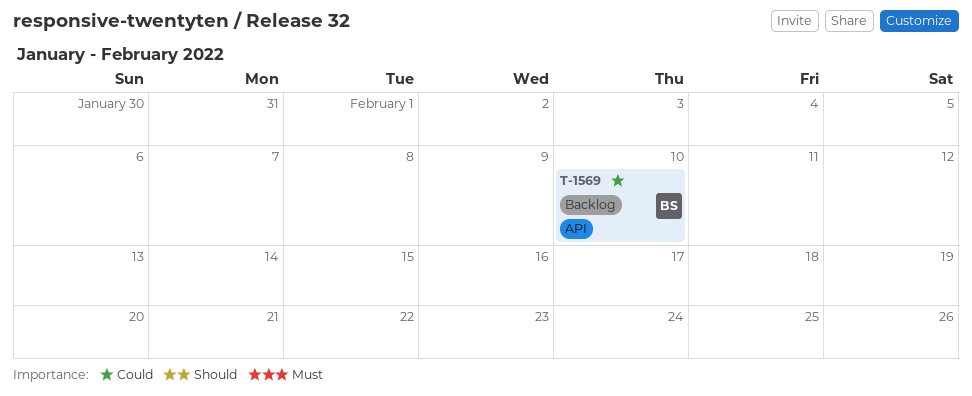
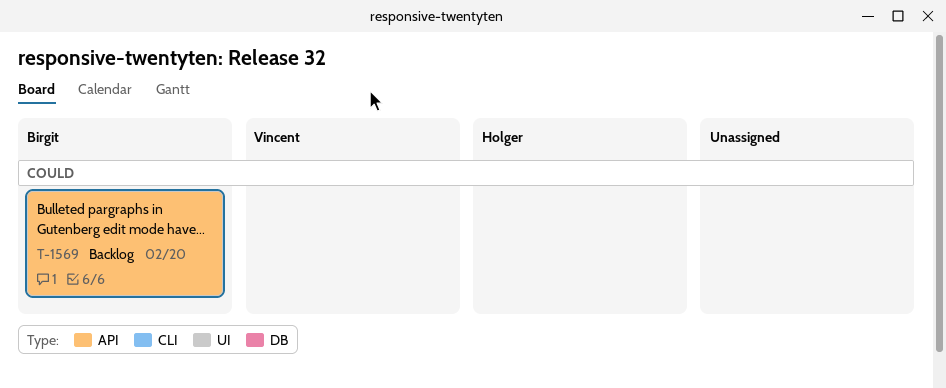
T-1569, due: Feb 10 -> Feb 20

